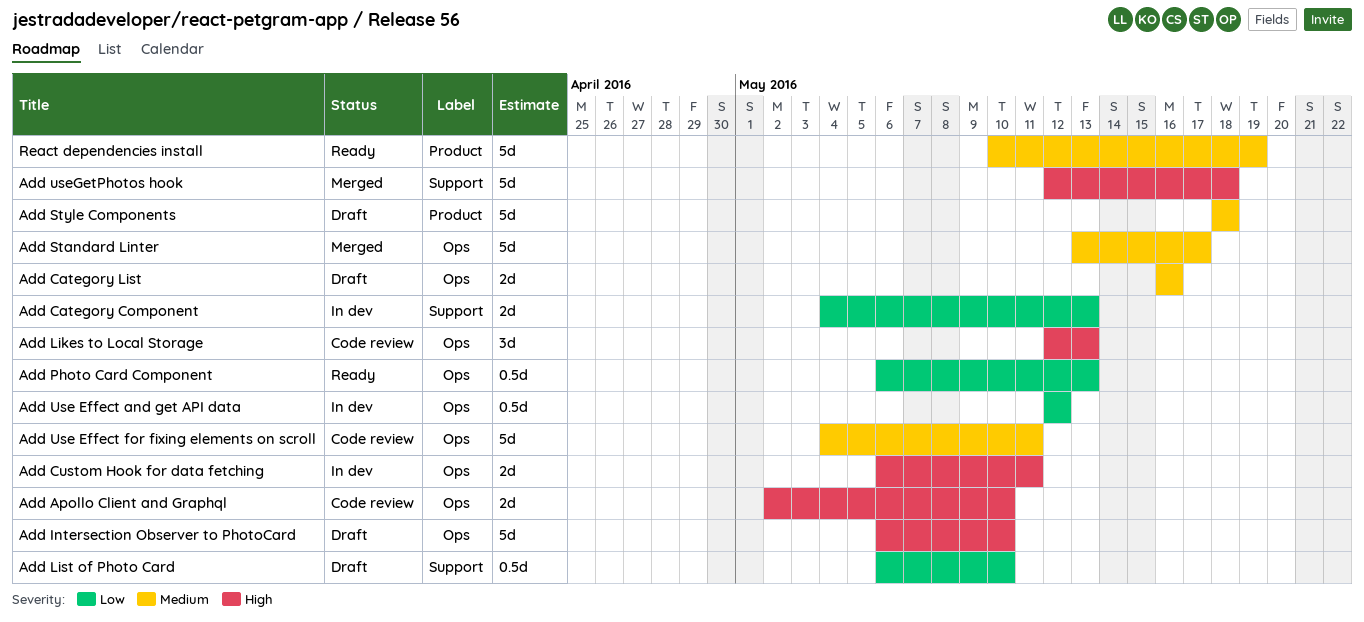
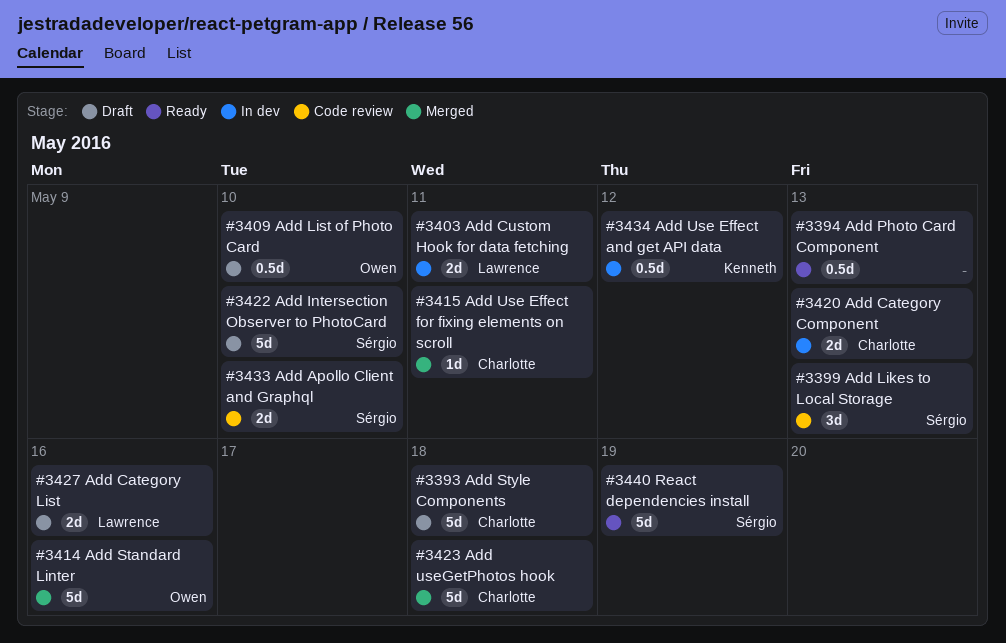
Add Standard Linter, due: May 17 -> May 16
Add Use Effect for fixing elements on scroll, status: Code review -> Merged
Add Use Effect for fixing elements on scroll, estimate: 5d -> 1d

